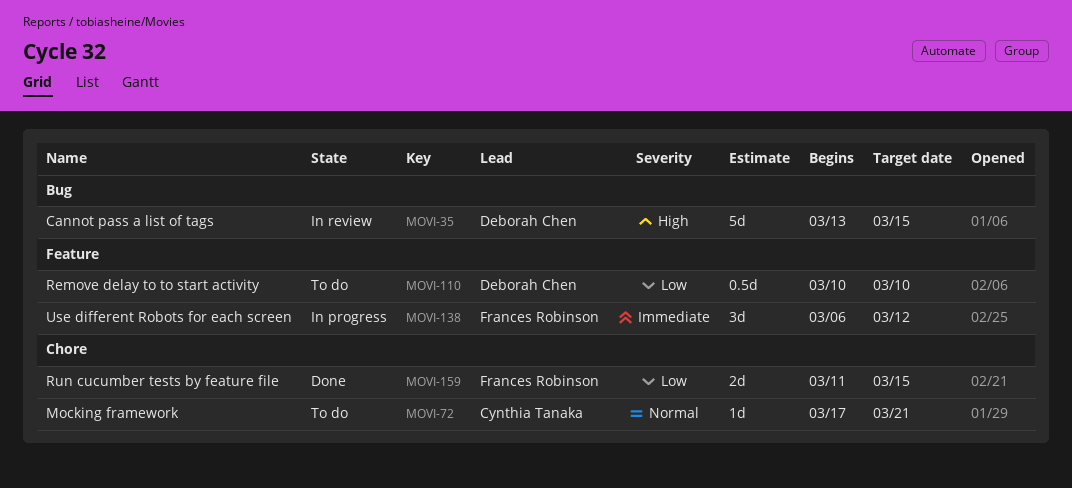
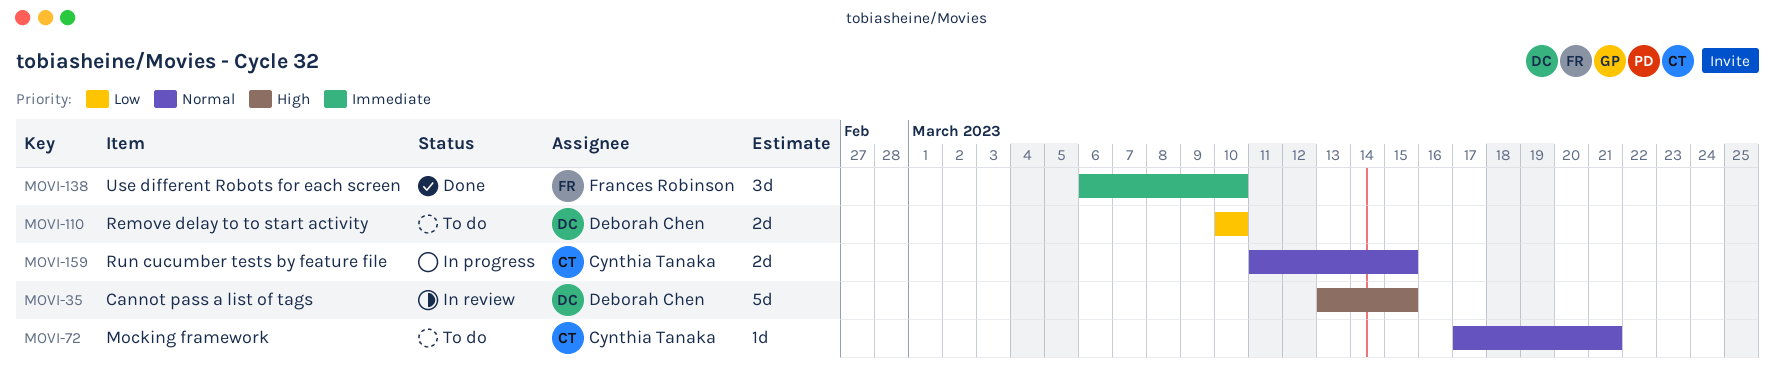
MOVI-110, estimate: 0.5d -> 2d
MOVI-138, status: In progress -> Done
MOVI-138, due: Mar 12 -> Mar 10
MOVI-159, status: Done -> In progress
MOVI-159, owner: Frances Robinson -> Cynthia Tanaka
MOVI-159, priority: Low -> Normal

